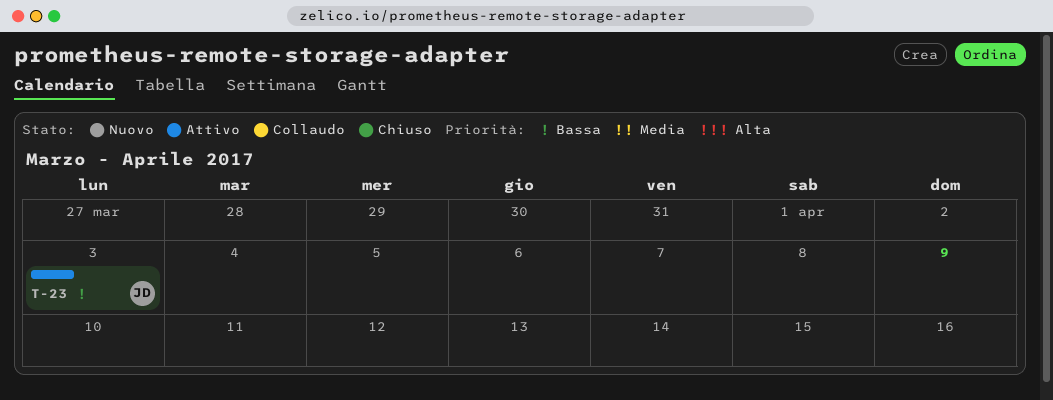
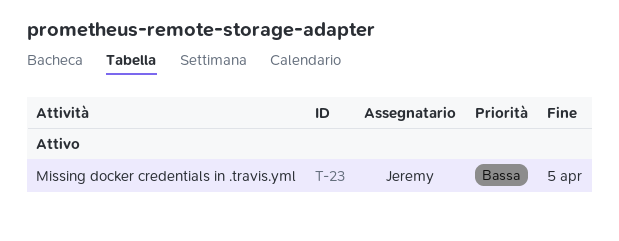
T-23, due: Apr 3 -> Apr 5

